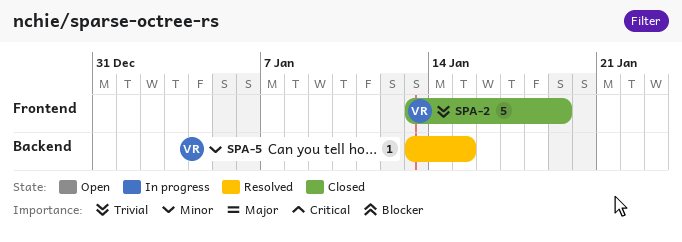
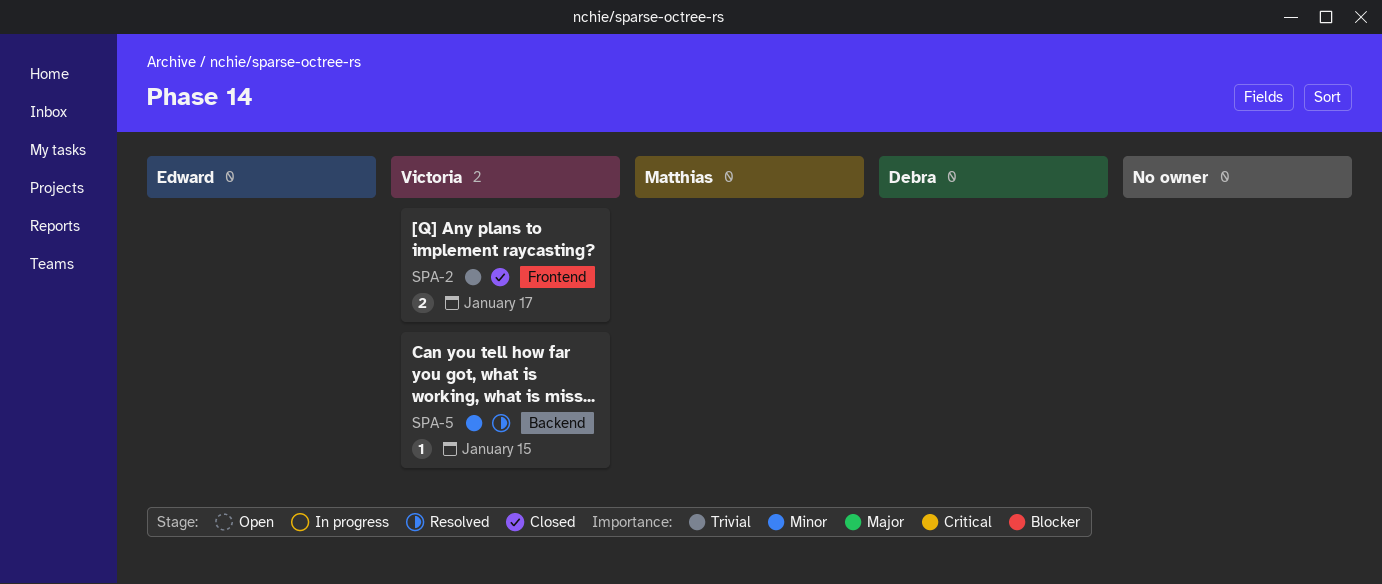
SPA-2, estimate: 5 -> 2
SPA-2, due: Jan 19 -> Jan 17

